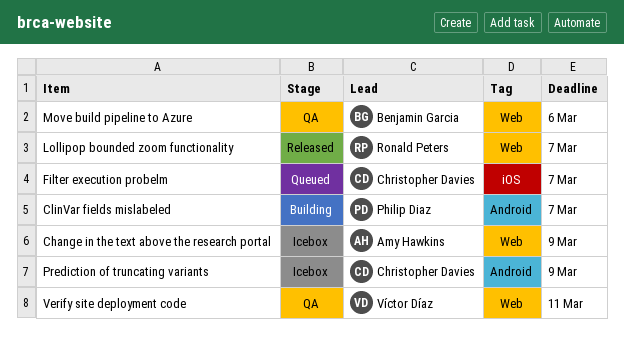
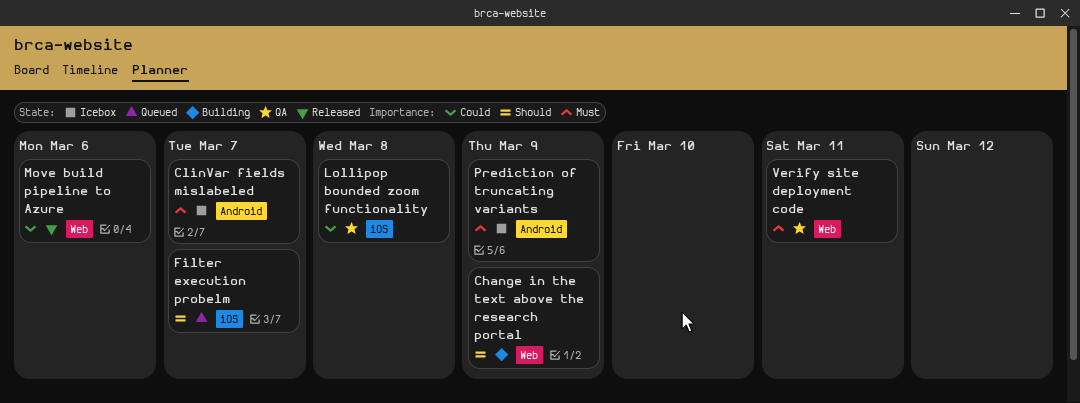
Change in the text above the research portal, status: Icebox -> Building
ClinVar fields mislabeled, status: Building -> Icebox
Lollipop bounded zoom functionality, status: Released -> QA
Lollipop bounded zoom functionality, label: Web -> iOS
Lollipop bounded zoom functionality, due: Mar 7 -> Mar 8
Move build pipeline to Azure, status: QA -> Released

